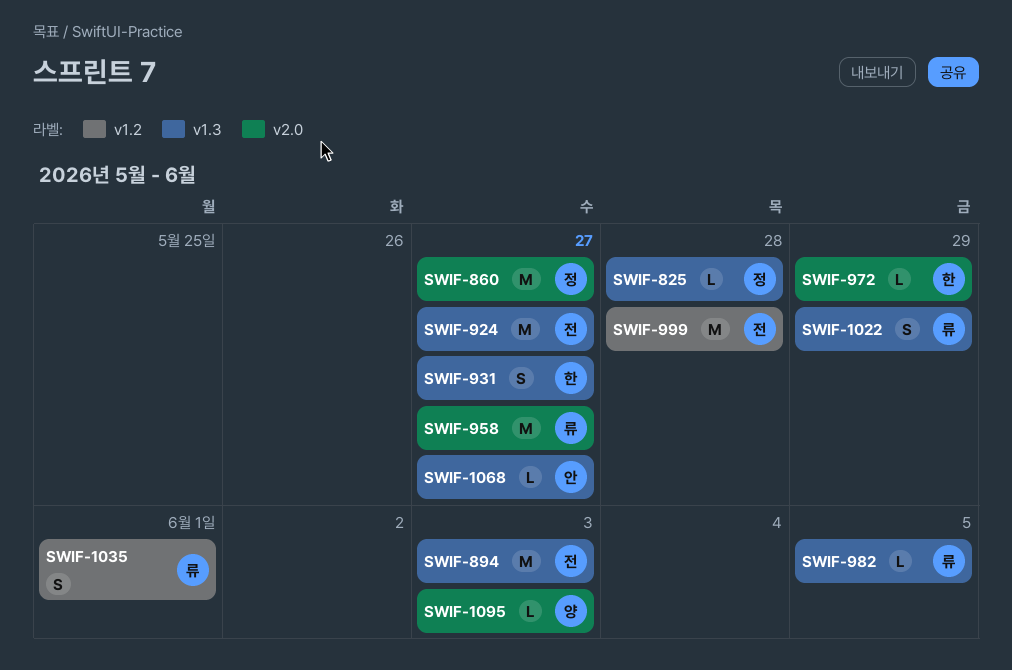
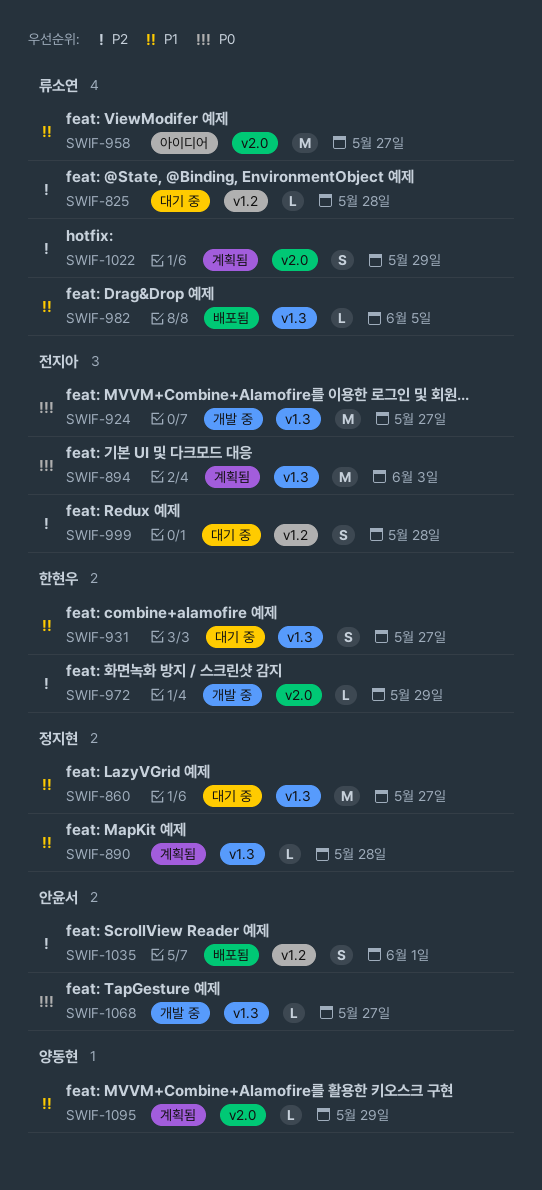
SWIF-825, owner: 정지현 -> 류소연
SWIF-825, label: v1.3 -> v1.2
SWIF-860, label: v2.0 -> v1.3
SWIF-890: none -> present
SWIF-999, estimate: M -> S
SWIF-1022, label: v1.3 -> v2.0
SWIF-1035, owner: 류소연 -> 안윤서
SWIF-1095, due: Jun 3 -> May 29

